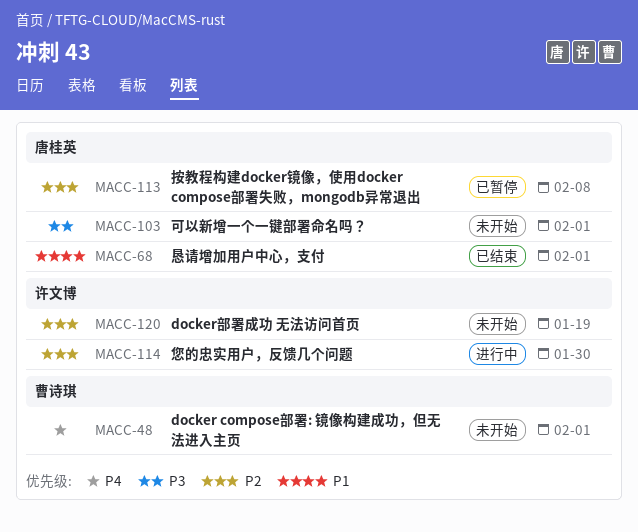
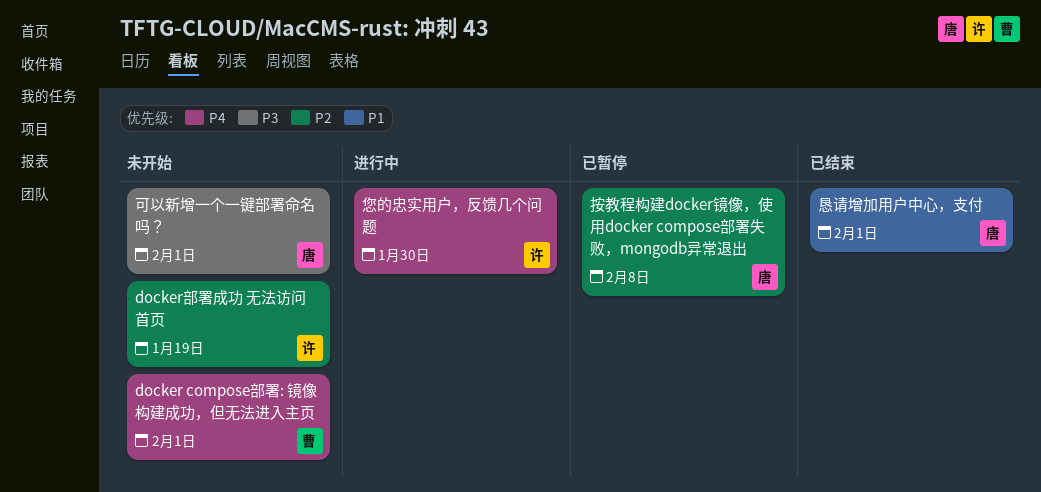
您的忠实用户，反馈几个问题, priority: P2 -> P4

